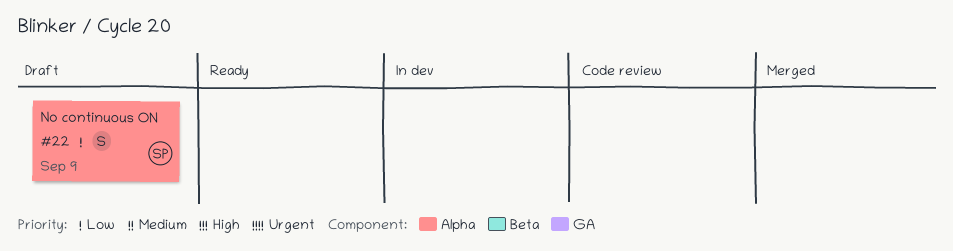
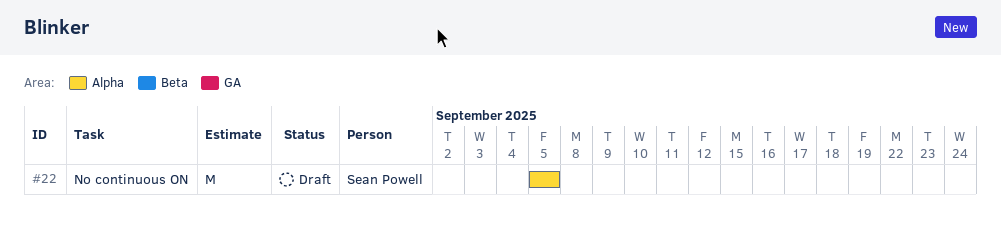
#22, estimate: S -> M
#22, due: Sep 9 -> Sep 5

